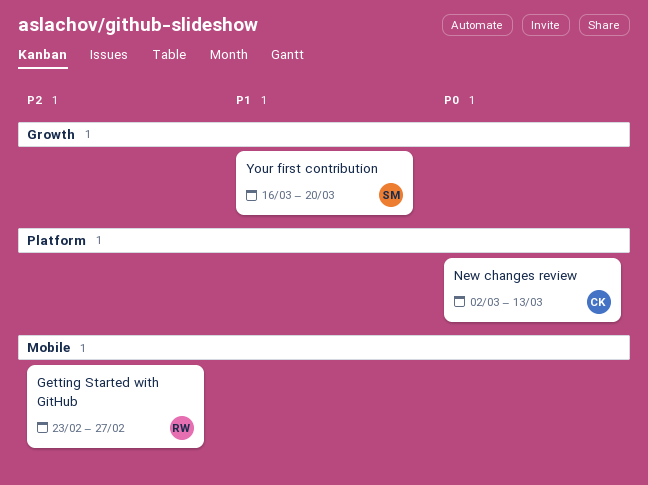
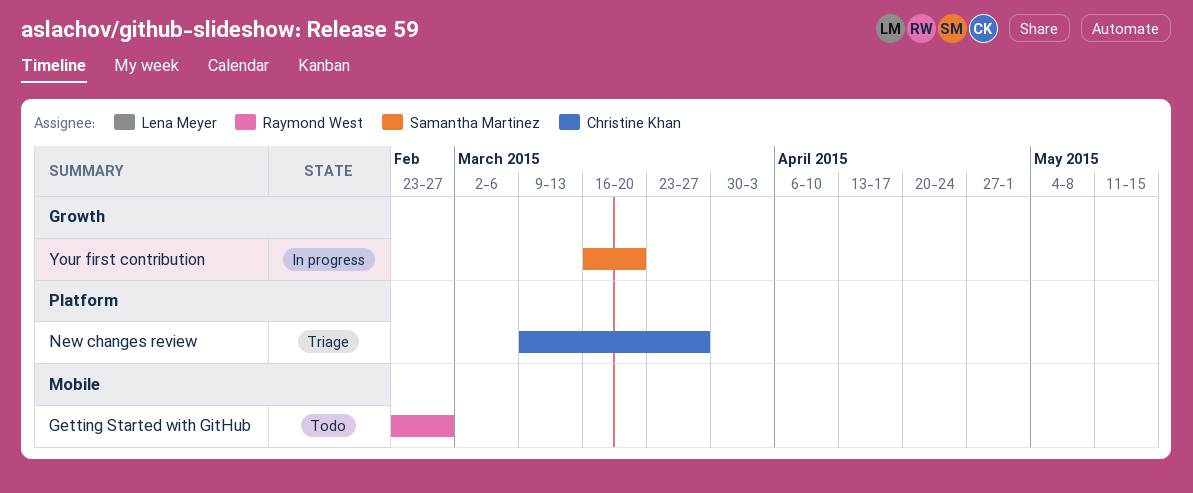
New changes review, start: Mar 2 -> Mar 9
New changes review, due: Mar 13 -> Mar 27

